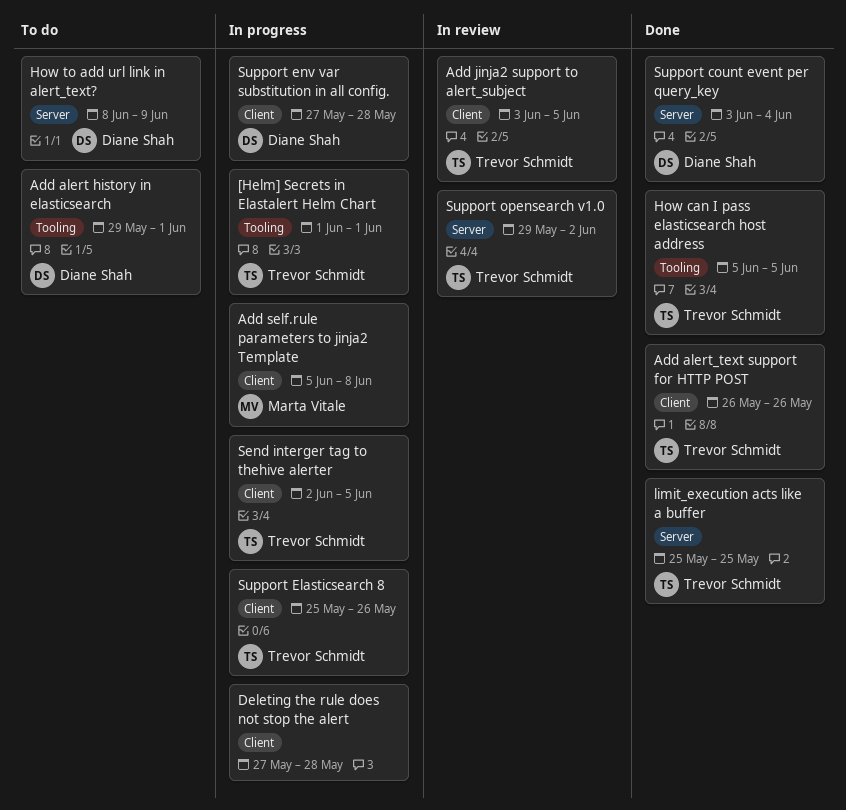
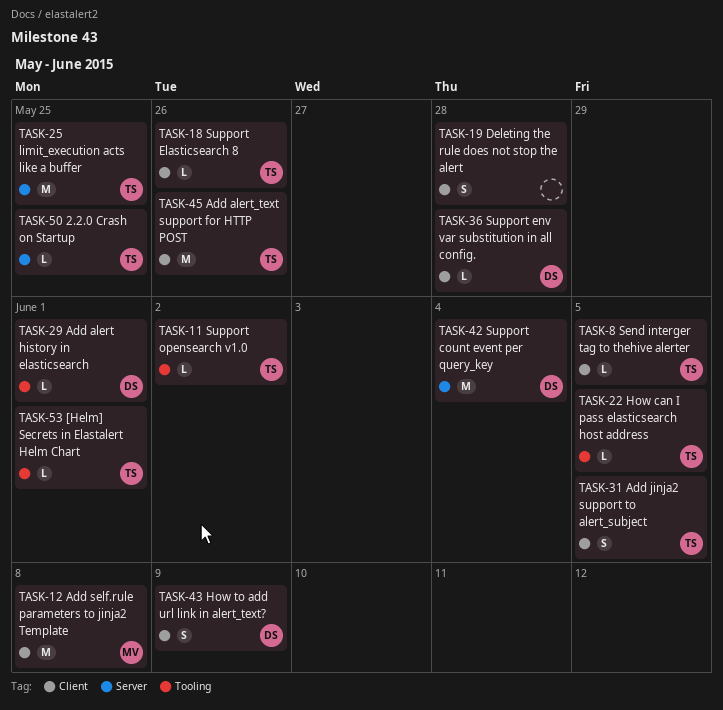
2.2.0 Crash on Startup: none -> present
How to add url link in alert_text?, label: Server -> Client
Support opensearch v1.0, label: Server -> Tooling

